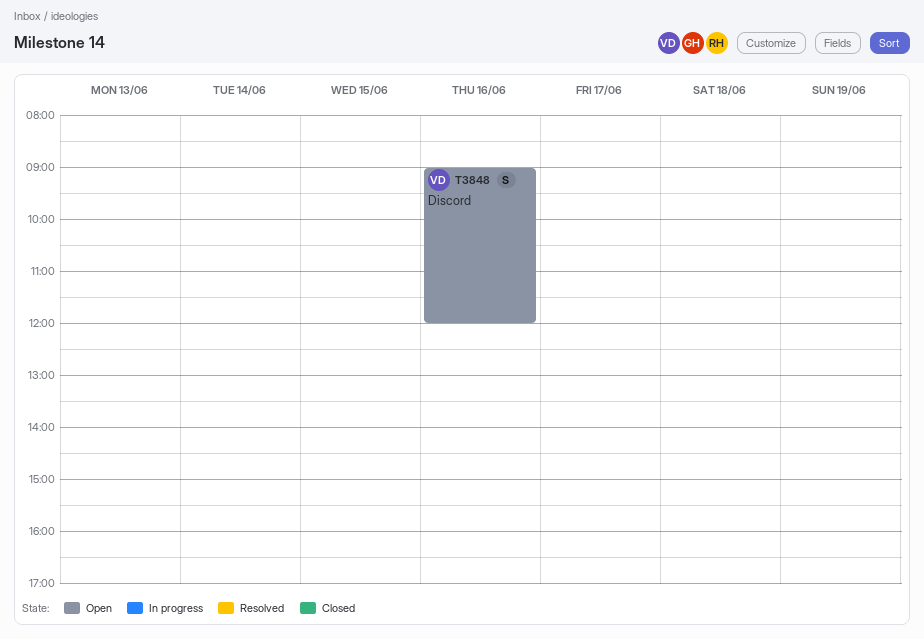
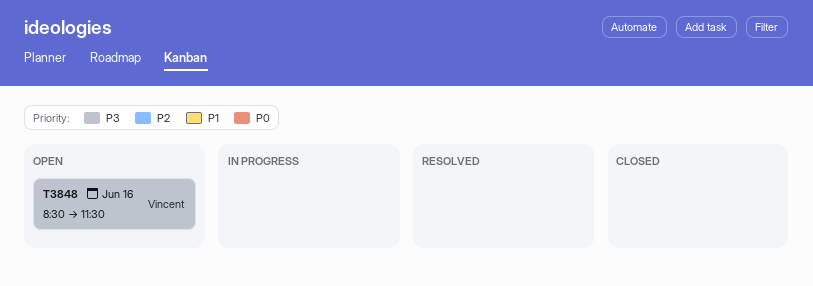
T3848, begins: 09:00 -> 08:30
T3848, ends: 12:00 -> 11:30

